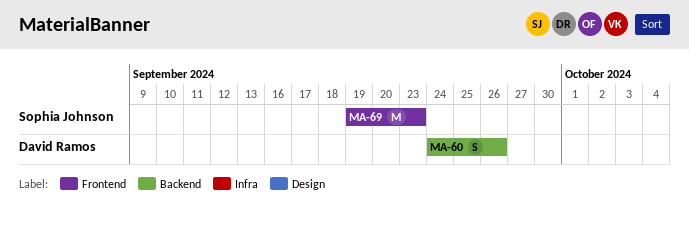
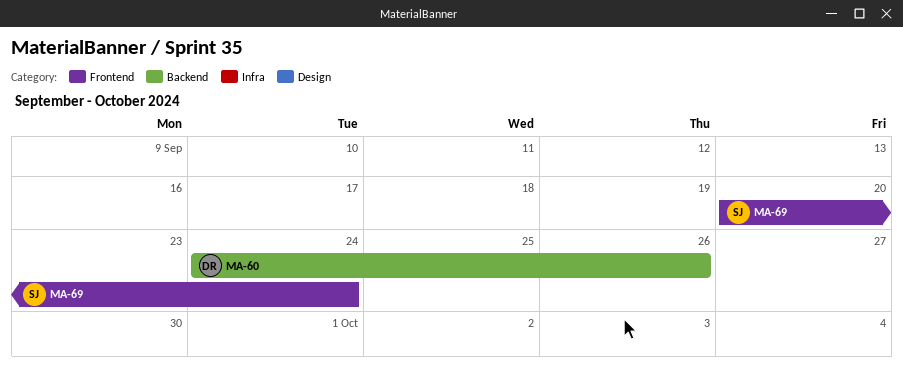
MA-69, start: Sep 19 -> Sep 20
MA-69, due: Sep 23 -> Sep 24

